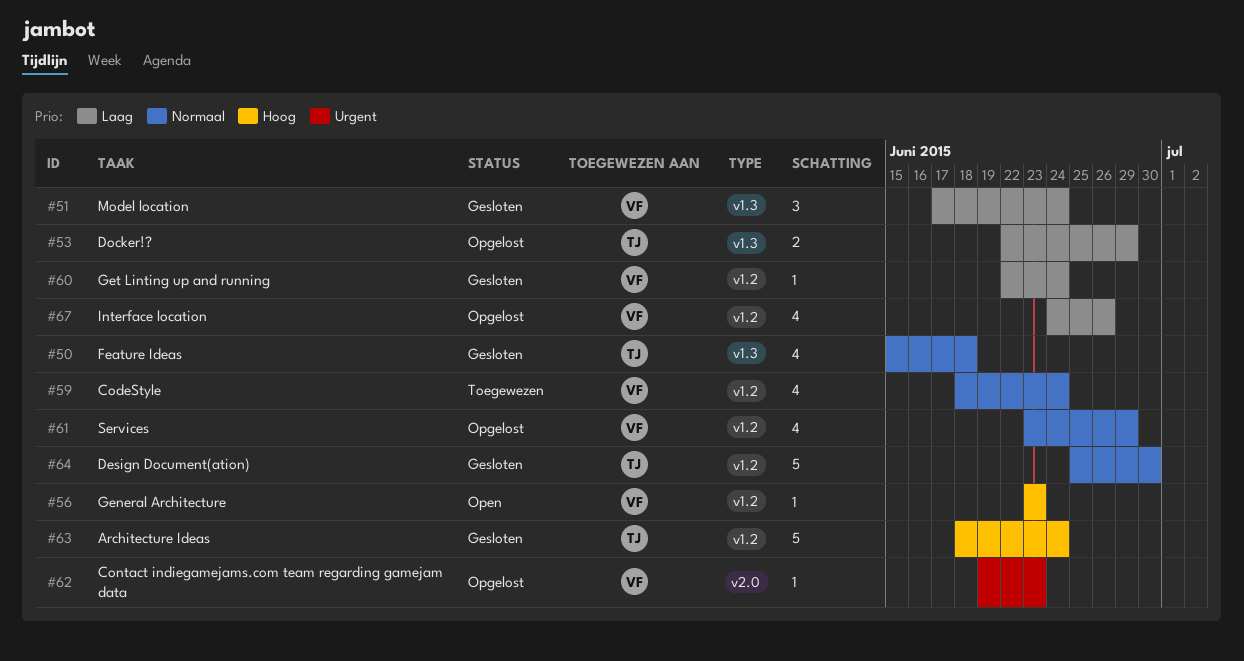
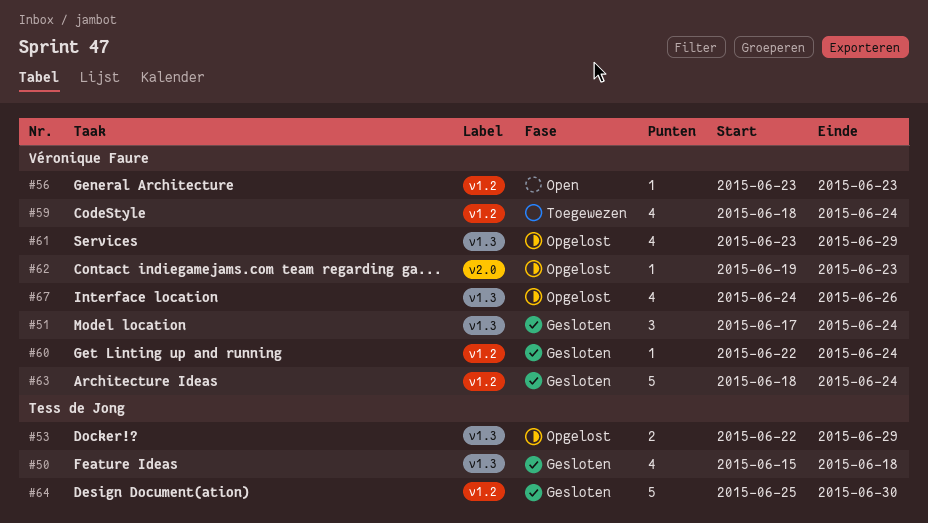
#61, label: v1.2 -> v1.3
#63, owner: Tess de Jong -> Véronique Faure
#67, label: v1.2 -> v1.3

